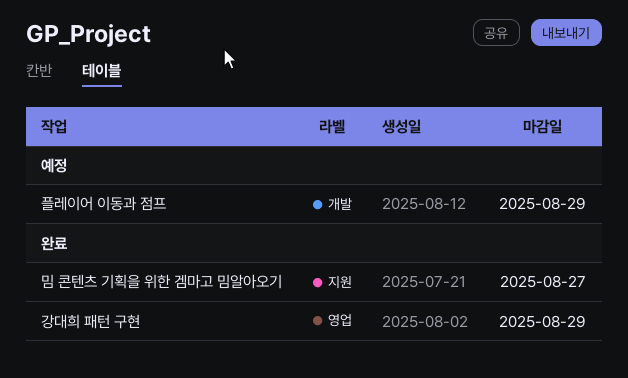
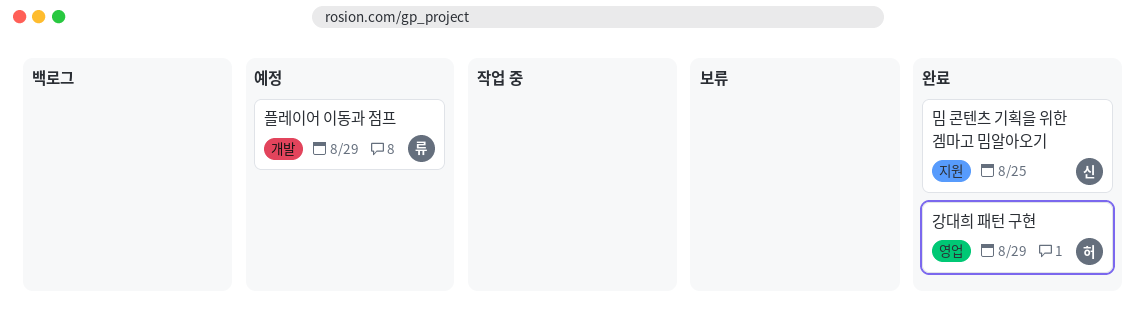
밈 콘텐츠 기획을 위한 겜마고 밈알아오기, due: Aug 27 -> Aug 25

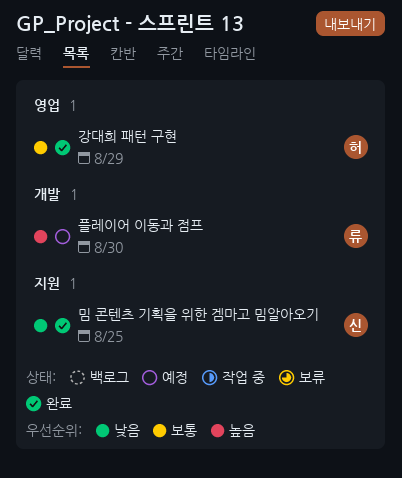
플레이어 이동과 점프, due: Aug 29 -> Aug 30

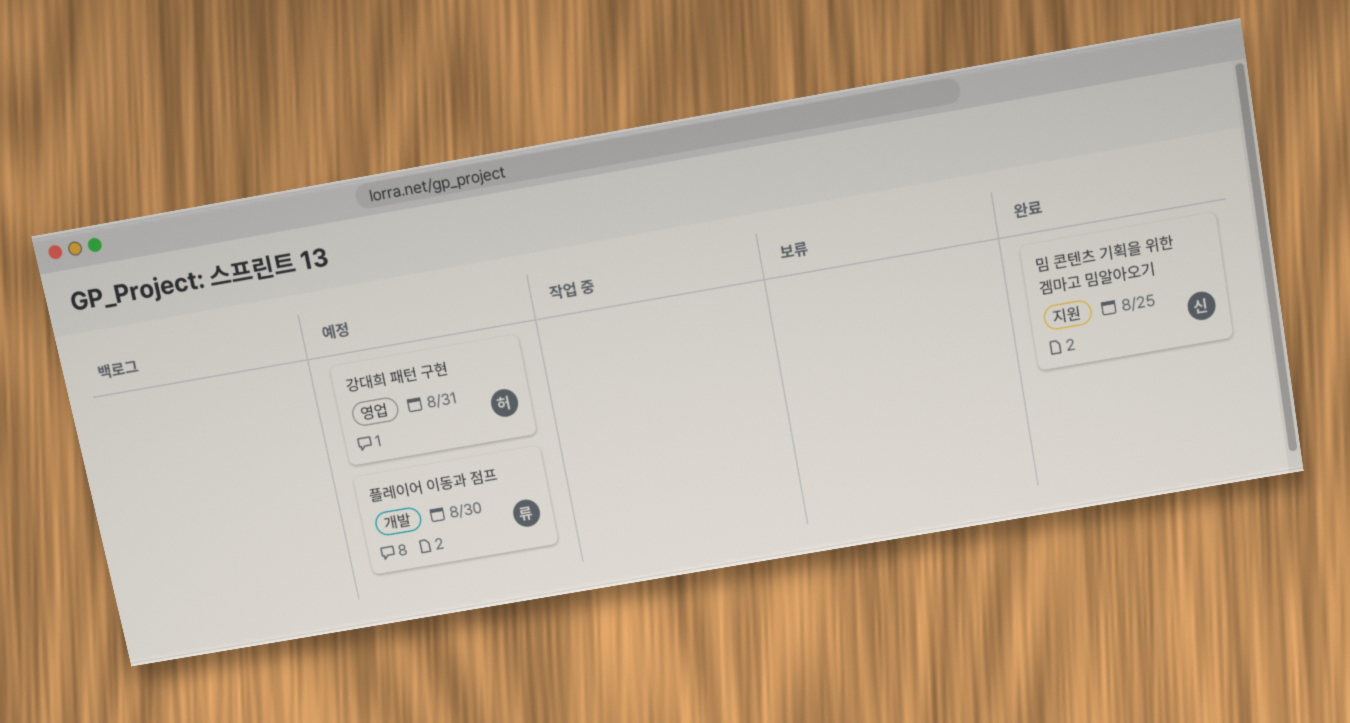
강대희 패턴 구현, status: 완료 -> 예정
강대희 패턴 구현, due: Aug 29 -> Aug 31

